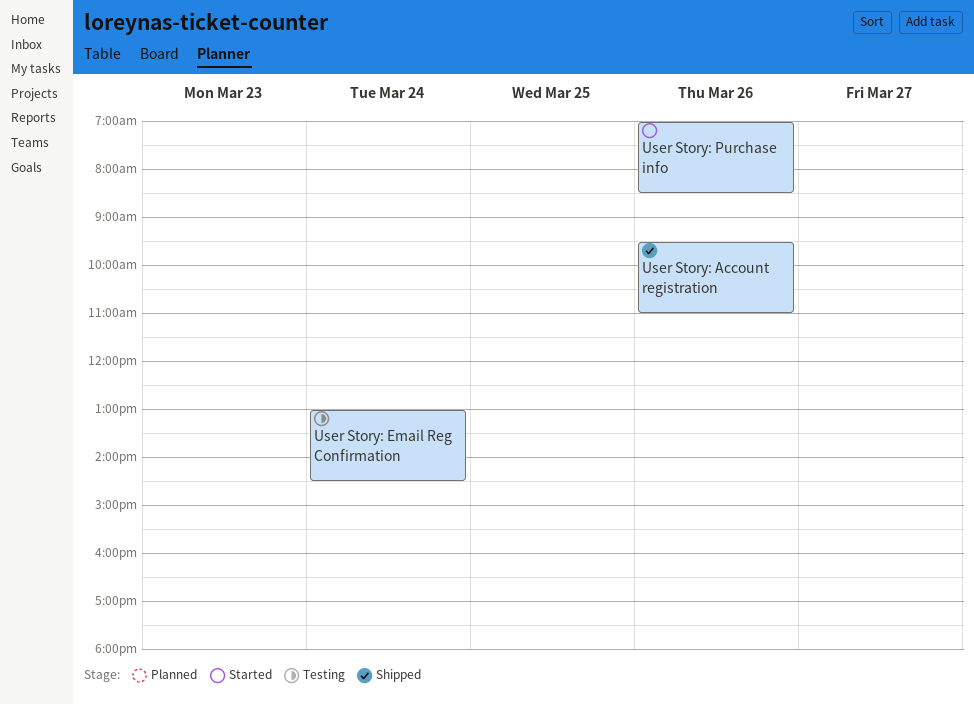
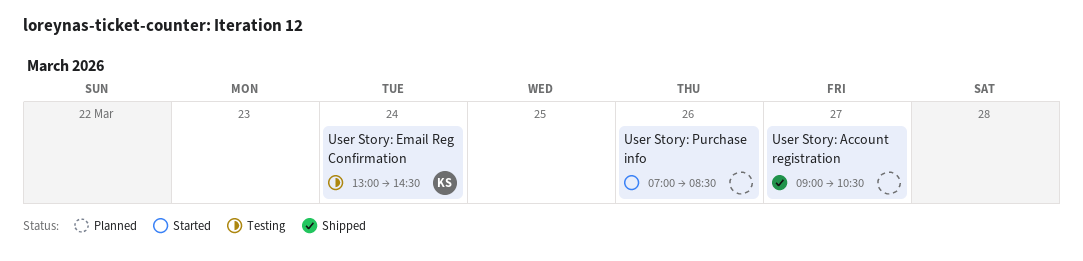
User Story: Account registration, day: Mar 26 -> Mar 27
User Story: Account registration, begins: 09:30 -> 09:00
User Story: Account registration, ends: 11:00 -> 10:30

